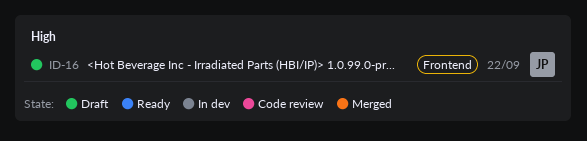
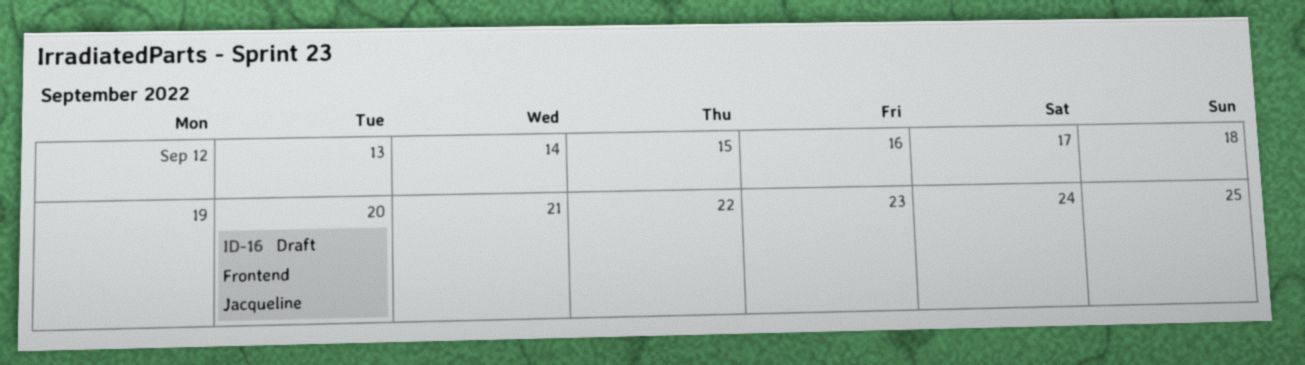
ID-16, due: Sep 22 -> Sep 20

